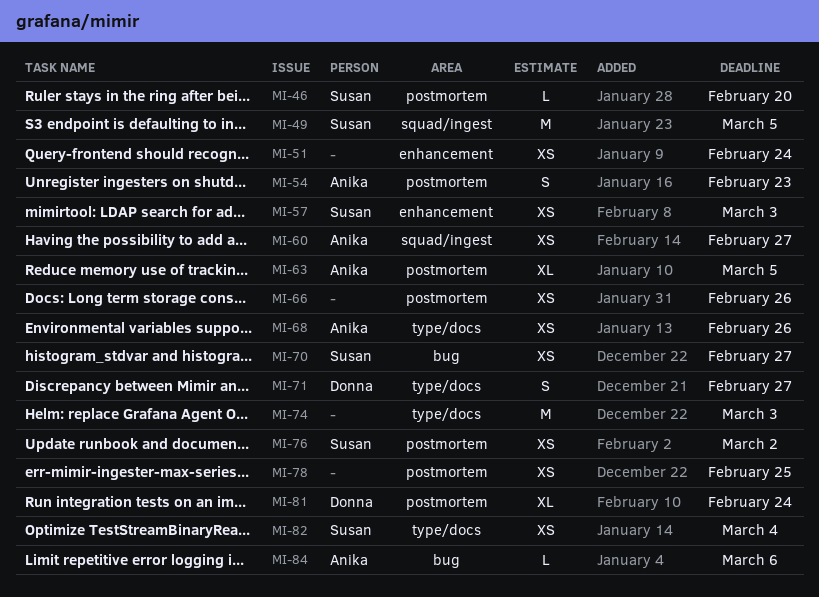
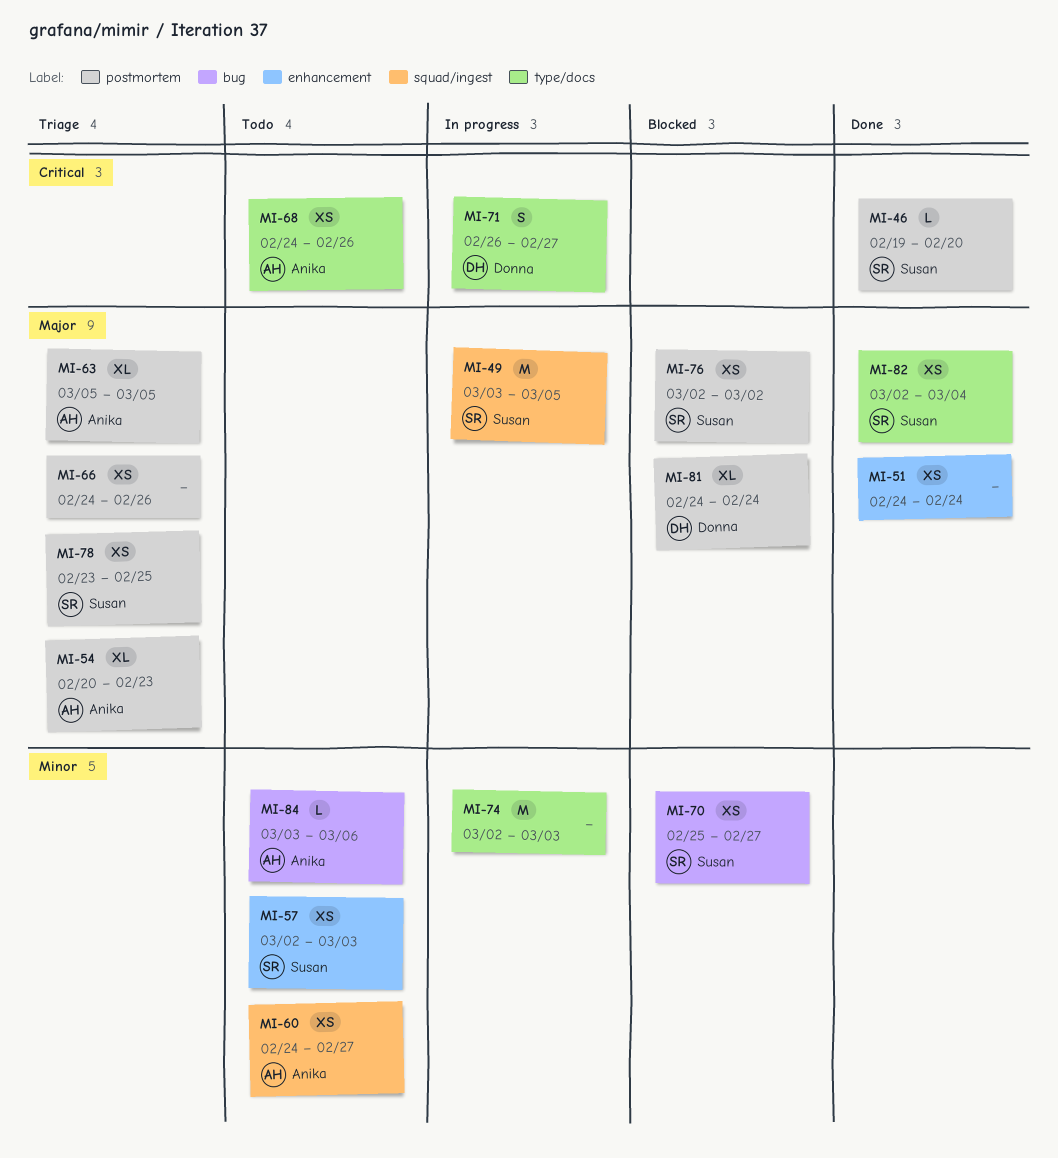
MI-54, estimate: S -> XL
MI-78, owner: none -> Susan

